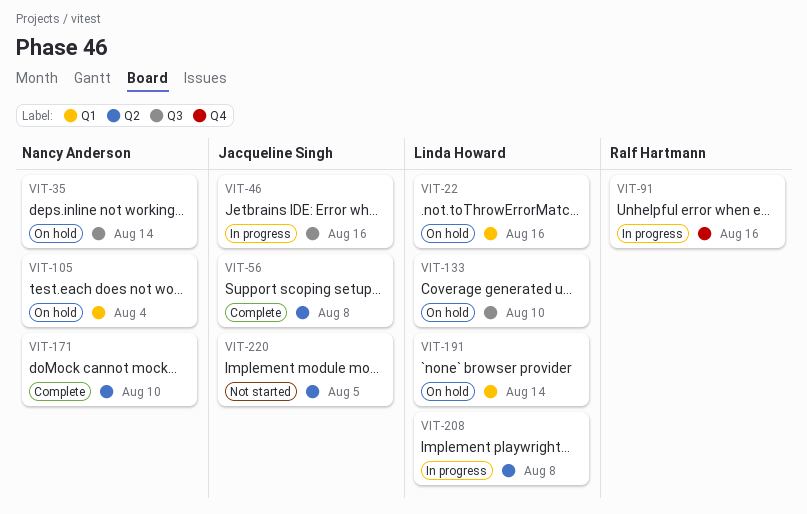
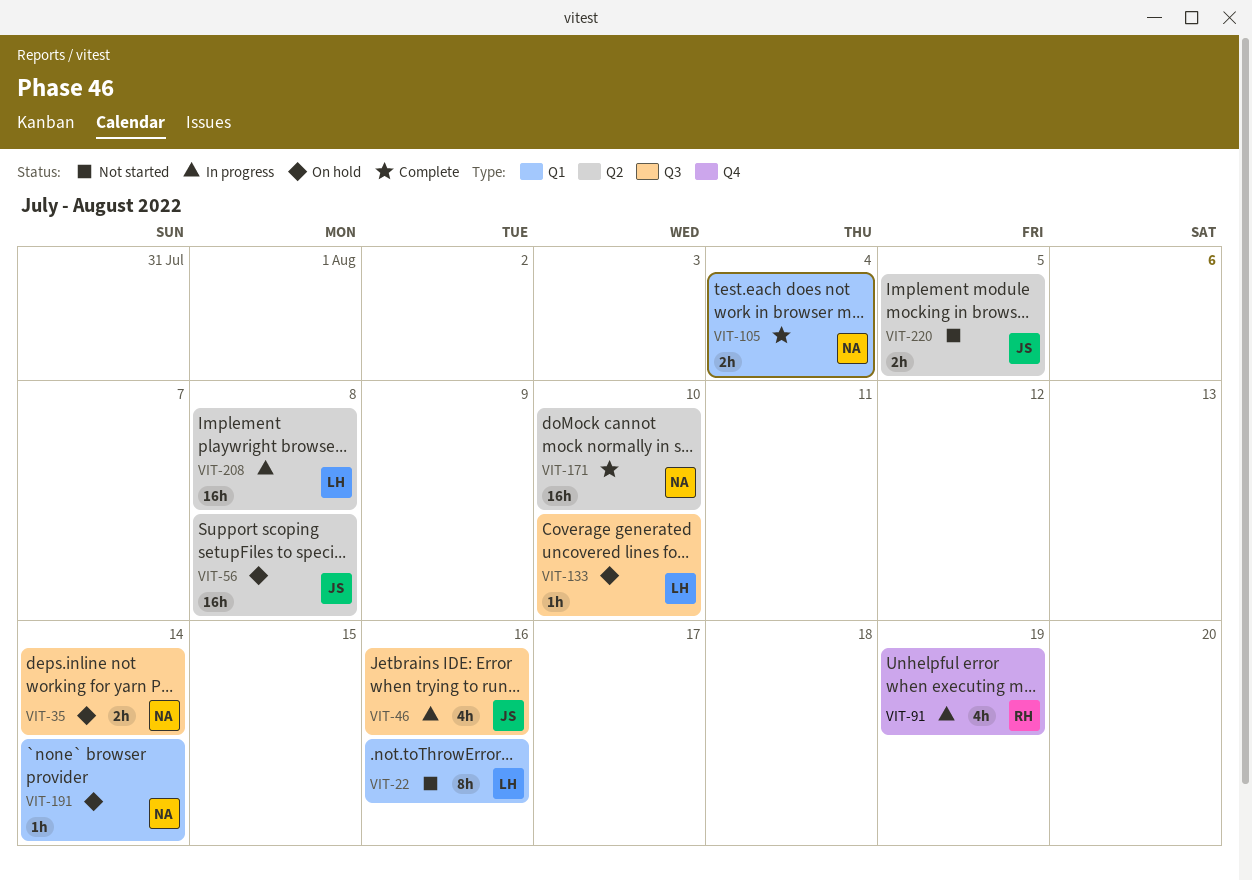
VIT-22, status: On hold -> Not started
VIT-56, status: Complete -> On hold
VIT-91, due: Aug 16 -> Aug 19
VIT-105, status: On hold -> Complete
VIT-191, owner: Linda Howard -> Nancy Anderson

